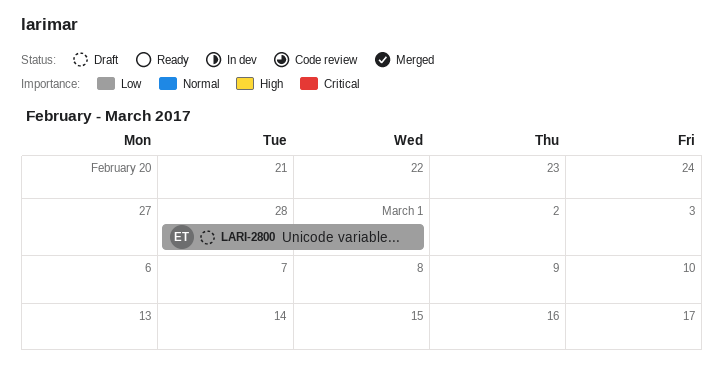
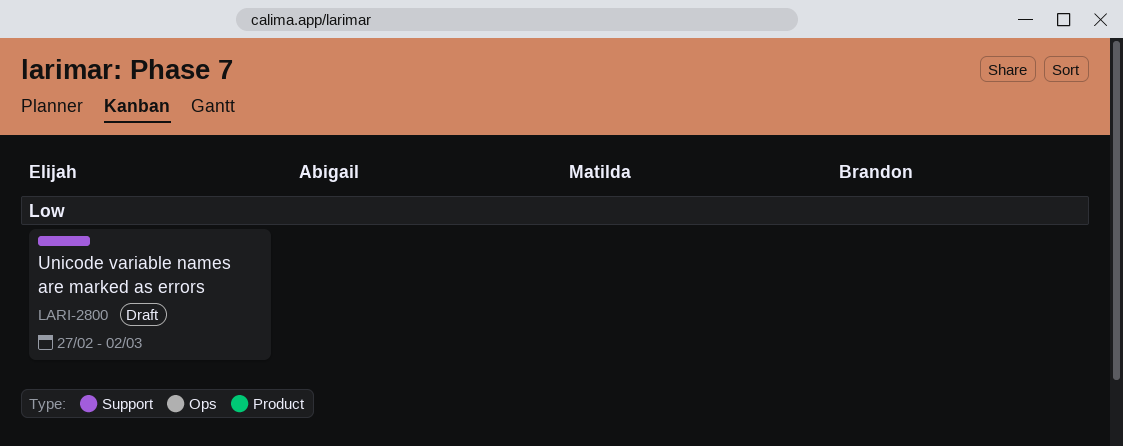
LARI-2800, start: Feb 28 -> Feb 27
LARI-2800, due: Mar 1 -> Mar 2

